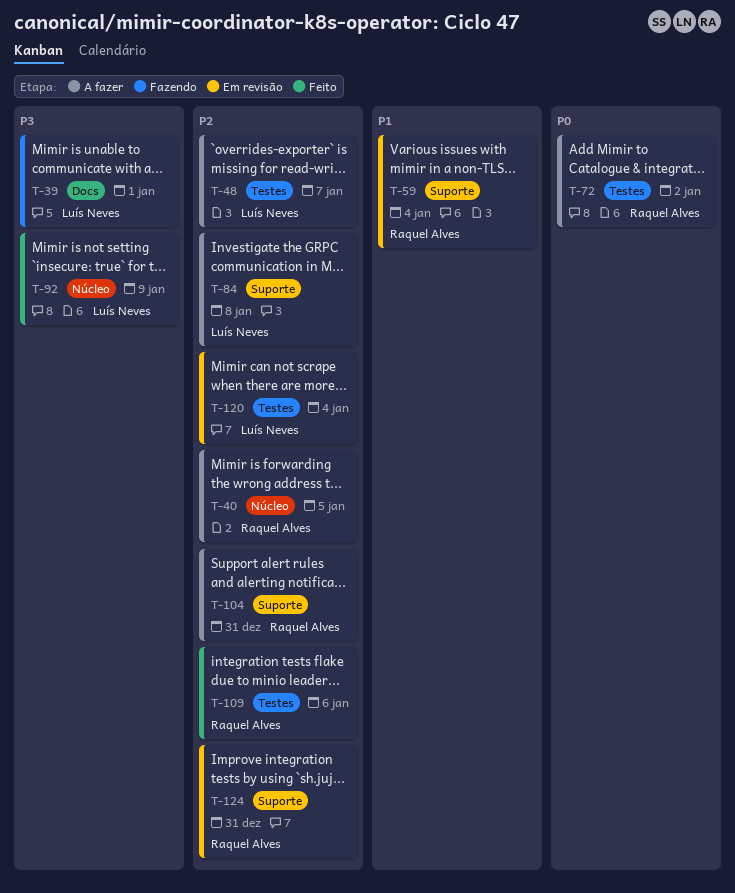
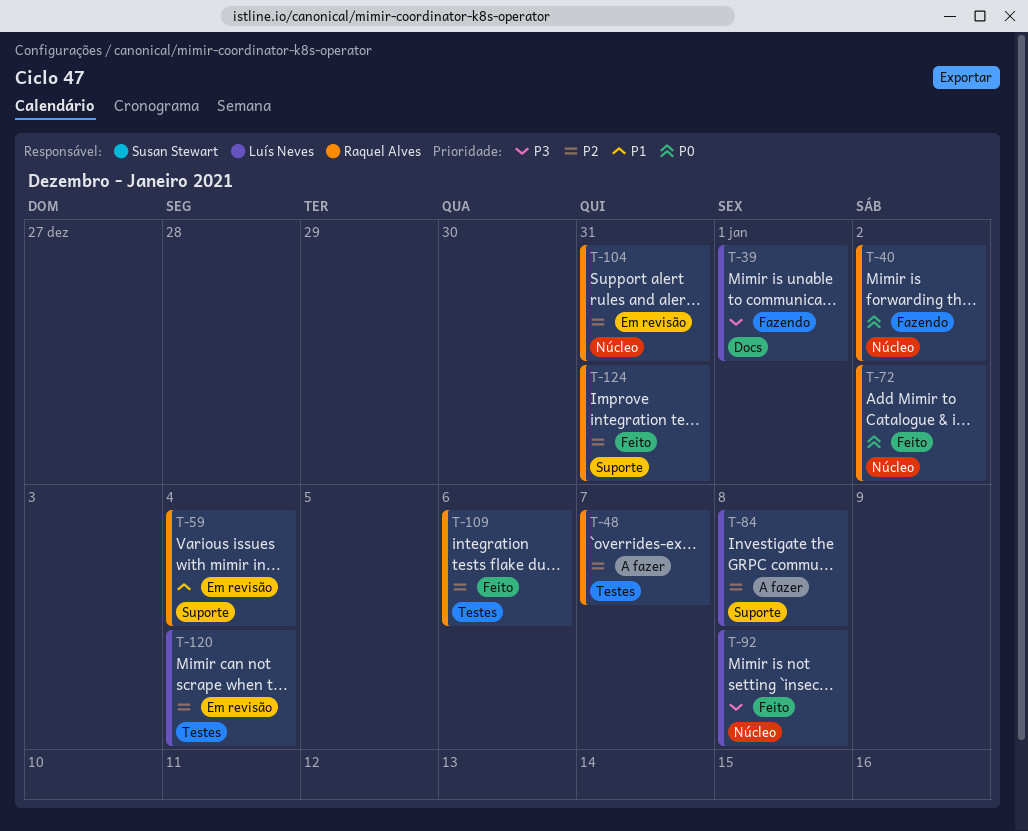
T-40, status: A fazer -> Fazendo
T-40, priority: P2 -> P0
T-40, due: Jan 5 -> Jan 2
T-48, owner: Luís Neves -> Raquel Alves
T-72, status: A fazer -> Feito
T-72, label: Testes -> Núcleo
T-92, due: Jan 9 -> Jan 8
T-104, status: A fazer -> Em revisão
T-104, label: Suporte -> Núcleo
T-124, status: Em revisão -> Feito

